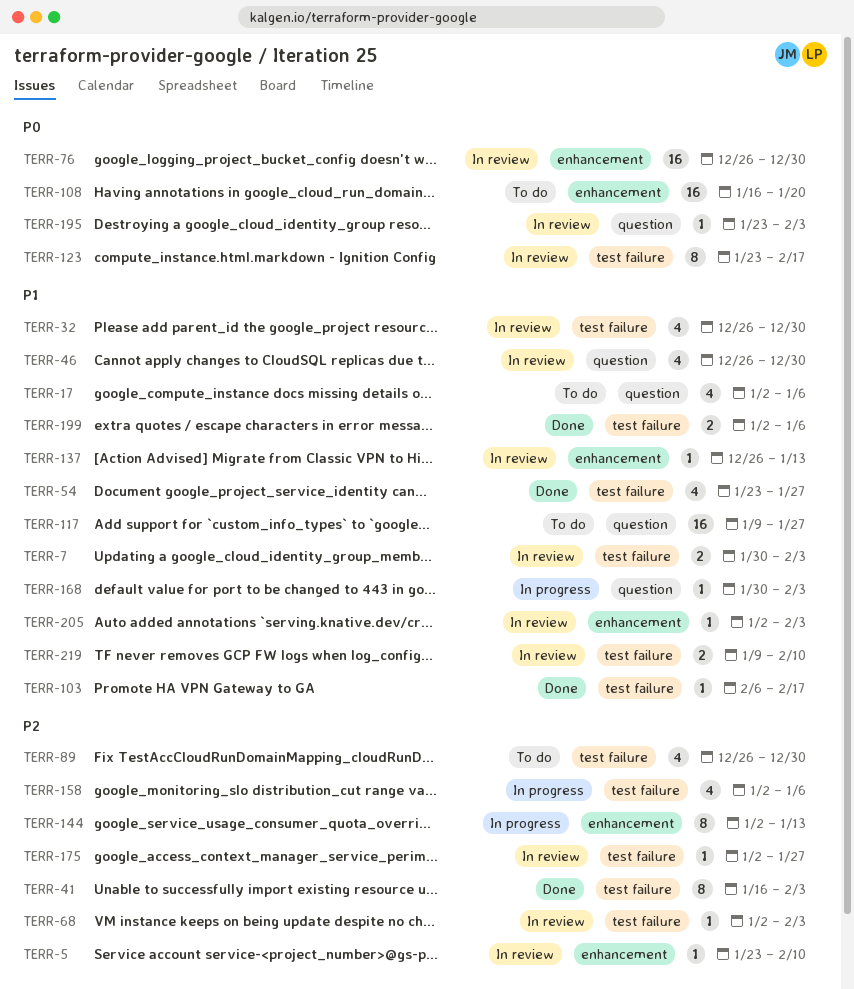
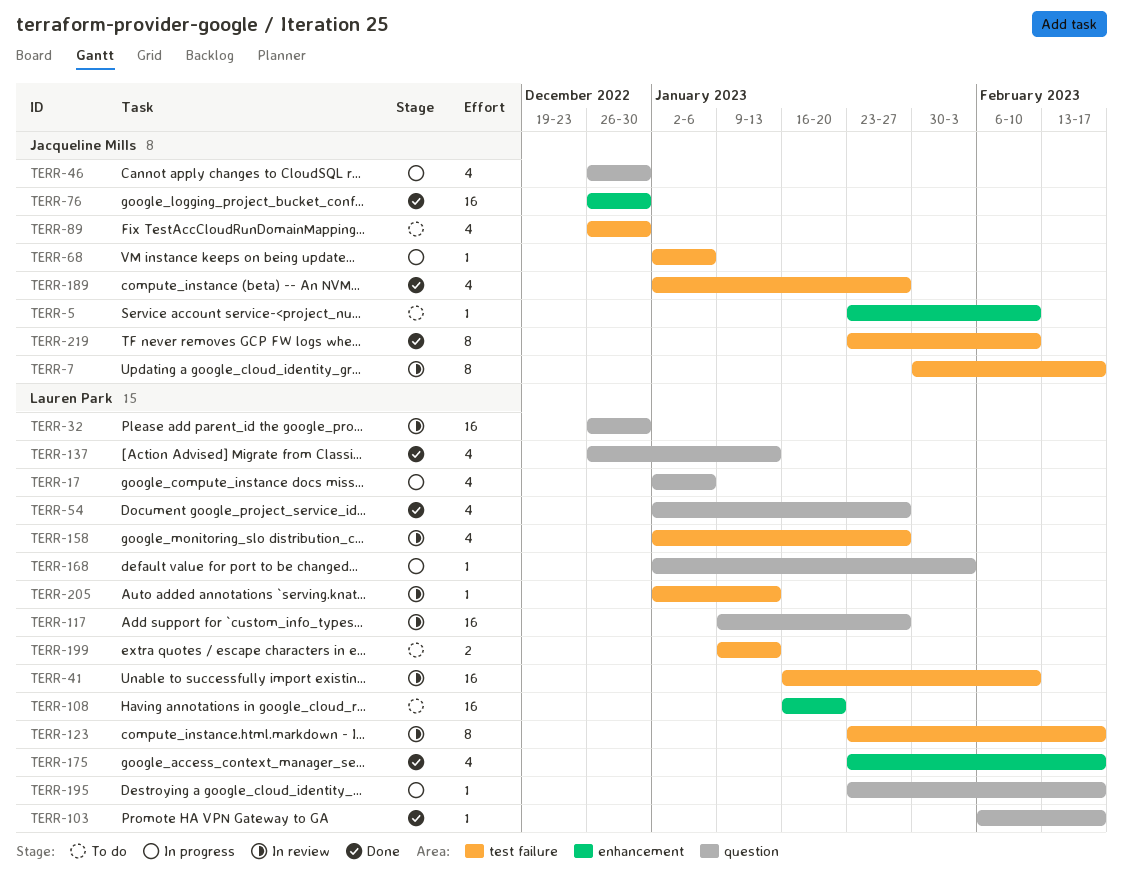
TERR-5, status: In review -> To do
TERR-7, estimate: 2 -> 8
TERR-7, due: Feb 3 -> Feb 17
TERR-17, status: To do -> In progress
TERR-32, label: test failure -> question
TERR-32, estimate: 4 -> 16
TERR-41, status: Done -> In review
TERR-41, estimate: 8 -> 16
TERR-41, due: Feb 3 -> Feb 10
TERR-46, status: In review -> In progress
TERR-54, label: test failure -> question
TERR-54, start: Jan 23 -> Jan 2
TERR-68, status: In review -> In progress
TERR-68, due: Feb 3 -> Jan 6
TERR-76, status: In review -> Done
TERR-103, label: test failure -> question
TERR-117, status: To do -> In review
TERR-137, status: In review -> Done
TERR-137, label: enhancement -> question
TERR-137, estimate: 1 -> 4
TERR-144: present -> none
TERR-158, status: In progress -> In review
TERR-158, due: Jan 6 -> Jan 27
TERR-168, start: Jan 30 -> Jan 2
TERR-175, status: In review -> Done
TERR-175, label: test failure -> enhancement
TERR-175, estimate: 1 -> 4
TERR-175, start: Jan 2 -> Jan 23
TERR-175, due: Jan 27 -> Feb 17
TERR-189: none -> present
TERR-195, status: In review -> In progress
TERR-195, due: Feb 3 -> Feb 17
TERR-199, status: Done -> To do
TERR-199, start: Jan 2 -> Jan 9
TERR-199, due: Jan 6 -> Jan 13
TERR-205, label: enhancement -> test failure
TERR-205, due: Feb 3 -> Jan 13
TERR-219, status: In review -> Done
TERR-219, estimate: 2 -> 8
TERR-219, start: Jan 9 -> Jan 23

